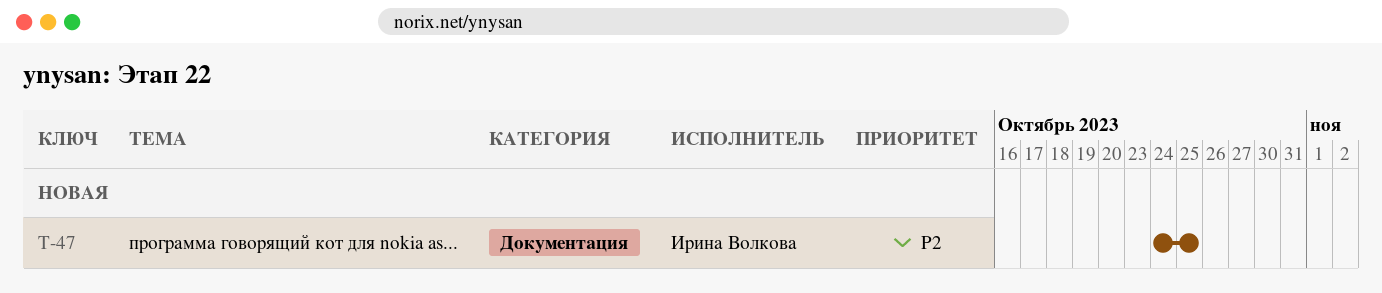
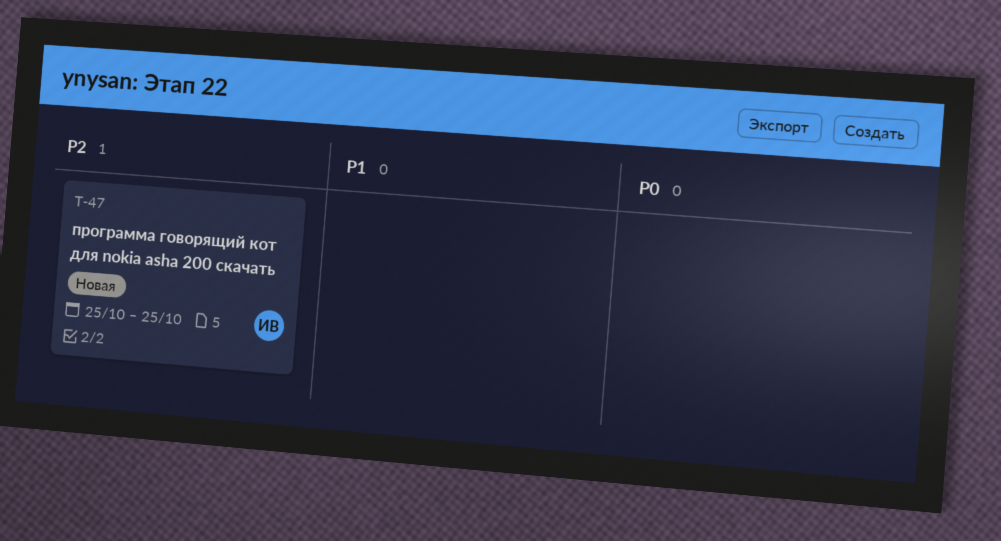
T-47, start: Oct 24 -> Oct 25

